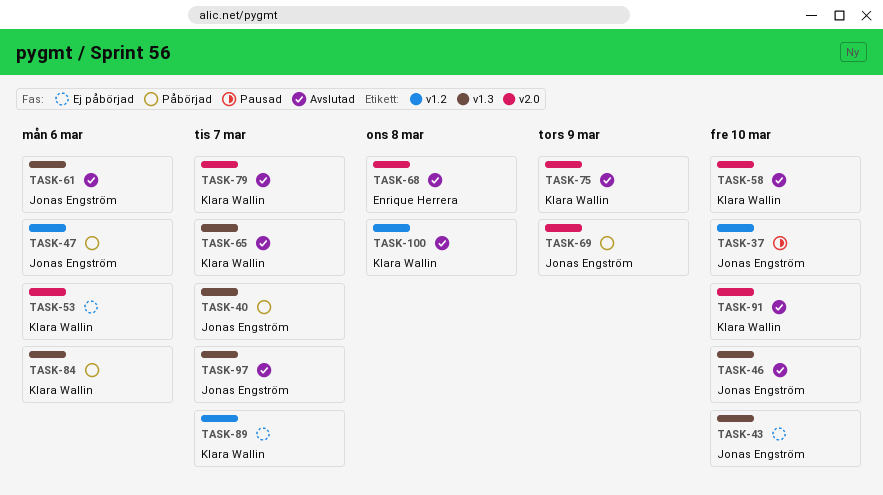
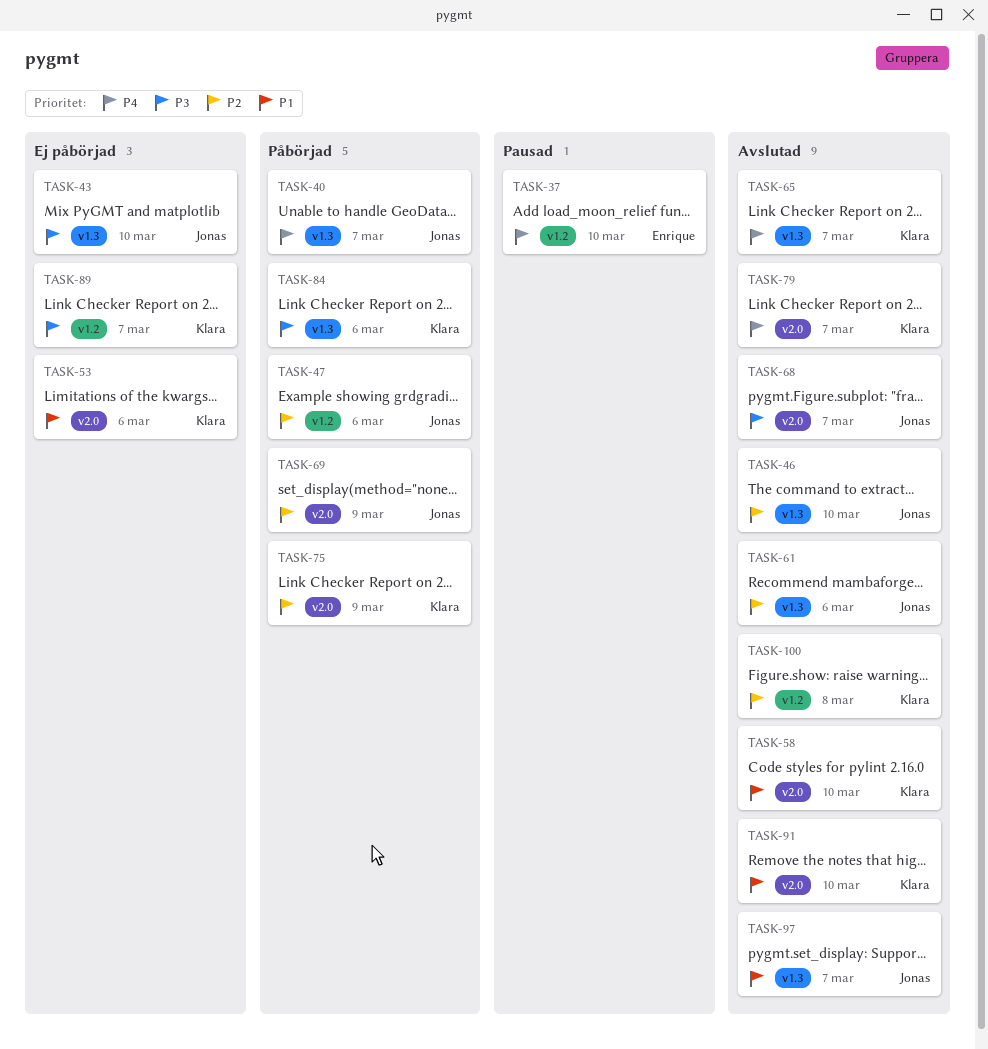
TASK-37, owner: Jonas Engström -> Enrique Herrera
TASK-68, owner: Enrique Herrera -> Jonas Engström
TASK-68, due: Mar 8 -> Mar 7
TASK-75, status: Avslutad -> Påbörjad

